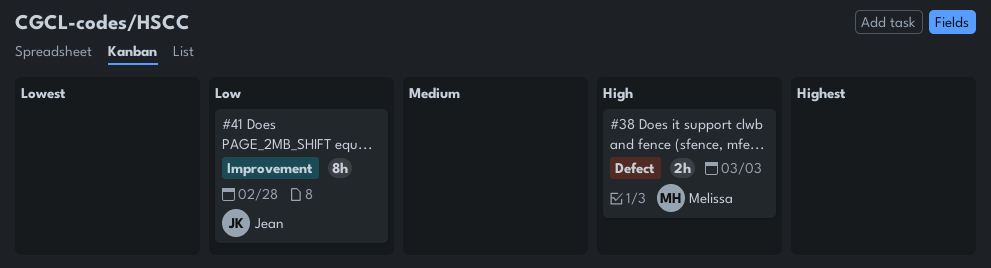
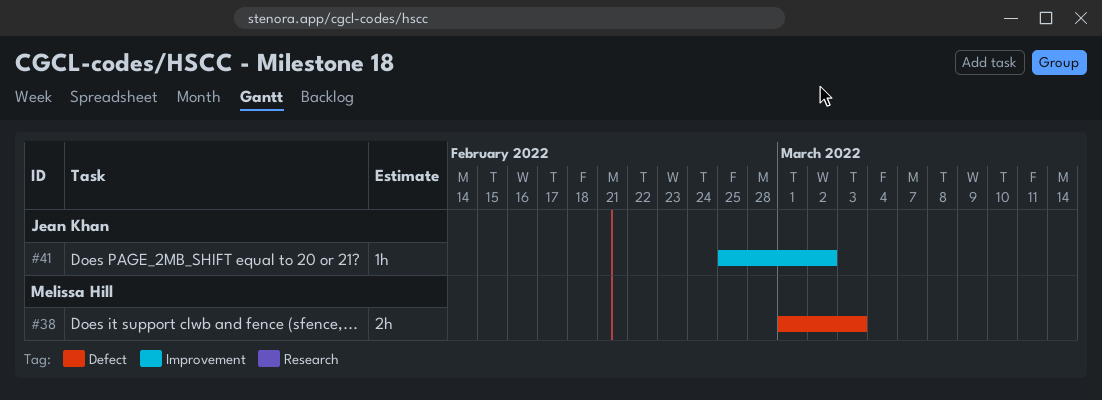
#41, estimate: 8h -> 1h
#41, due: Feb 28 -> Mar 2

